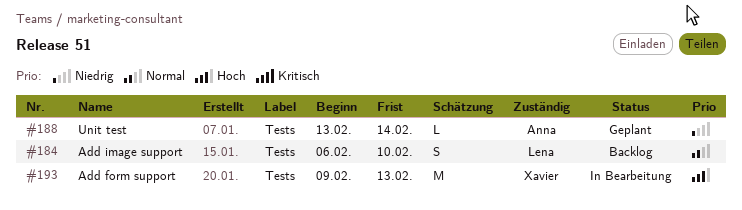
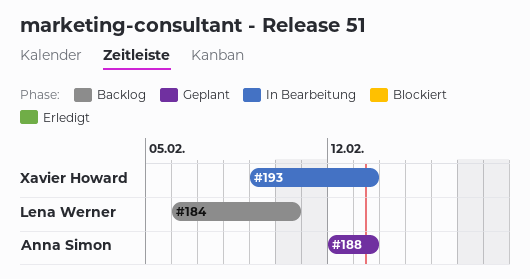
#188, start: Feb 13 -> Feb 12
#188, due: Feb 14 -> Feb 13

